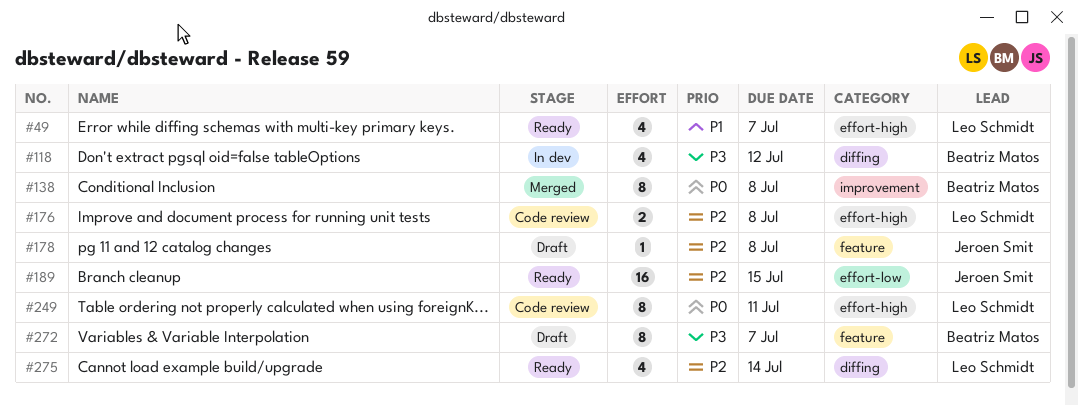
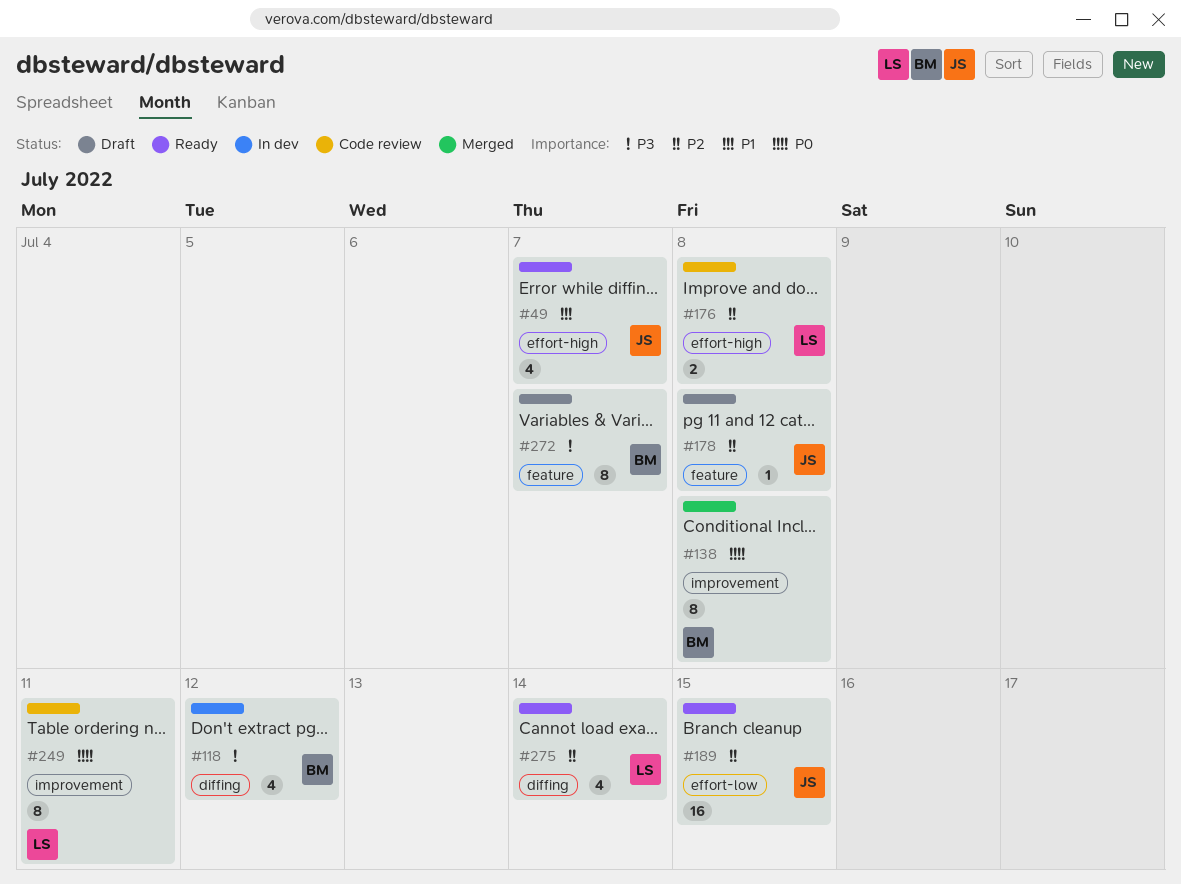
#49, owner: Leo Schmidt -> Jeroen Smit
#249, label: effort-high -> improvement

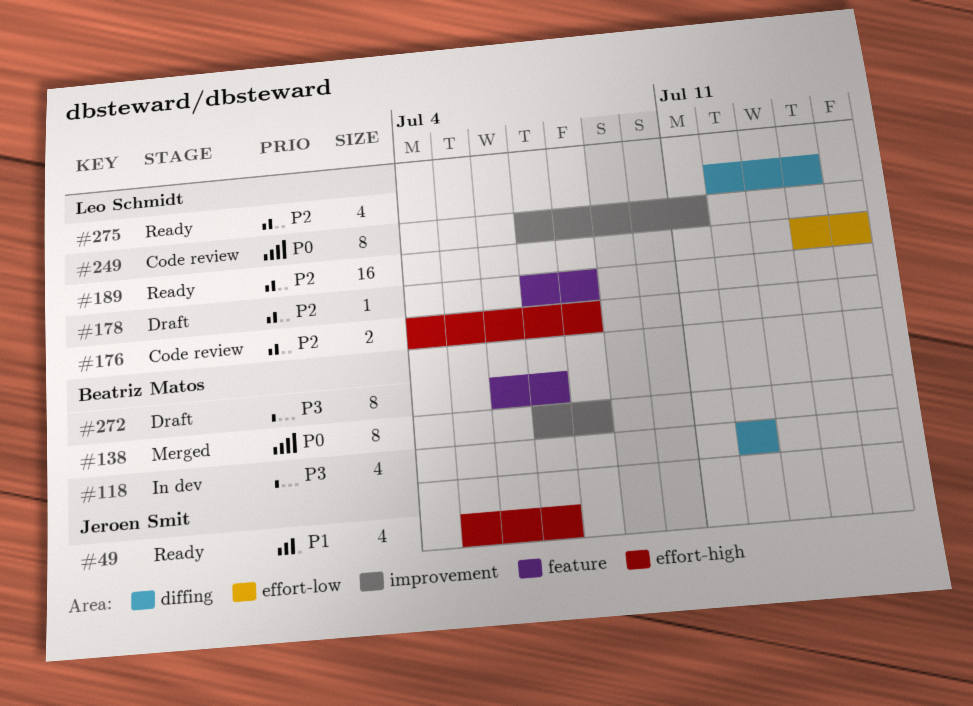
#178, owner: Jeroen Smit -> Leo Schmidt
#189, owner: Jeroen Smit -> Leo Schmidt

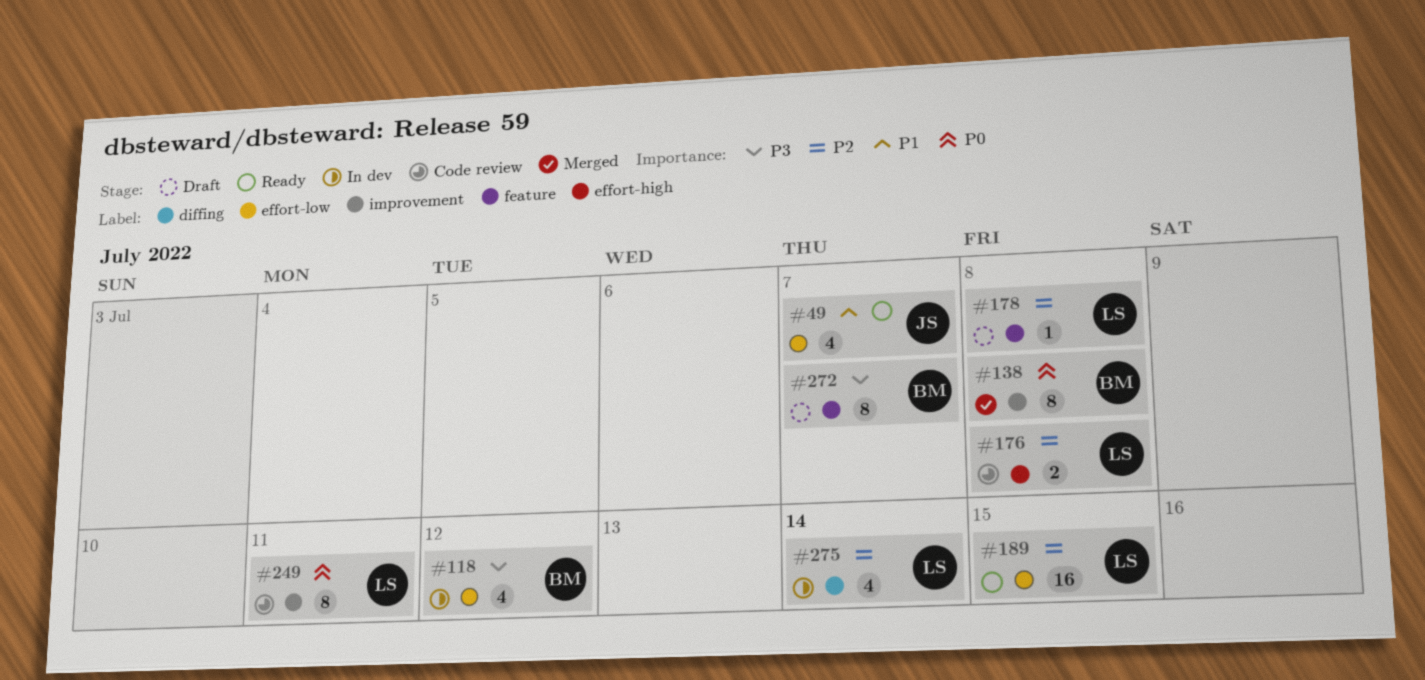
#49, label: effort-high -> effort-low
#118, label: diffing -> effort-low
#275, status: Ready -> In dev

